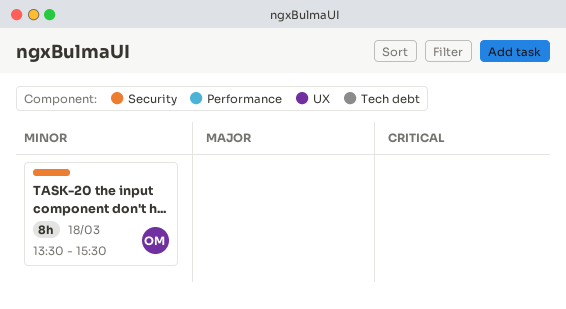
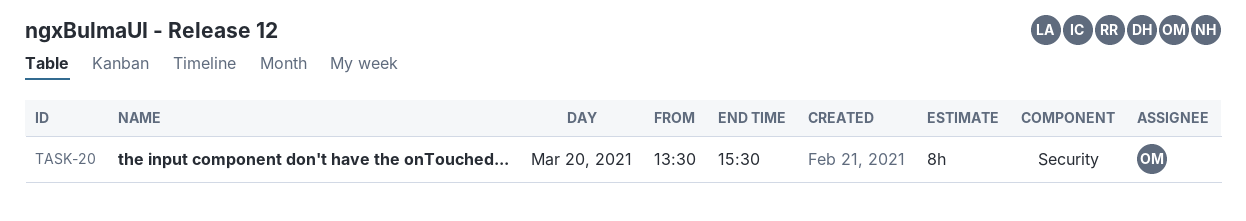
TASK-20, day: Mar 18 -> Mar 20

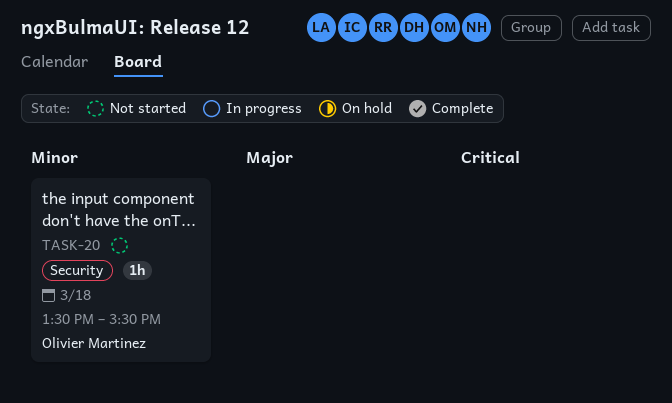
TASK-20, estimate: 8h -> 1h
TASK-20, day: Mar 20 -> Mar 18

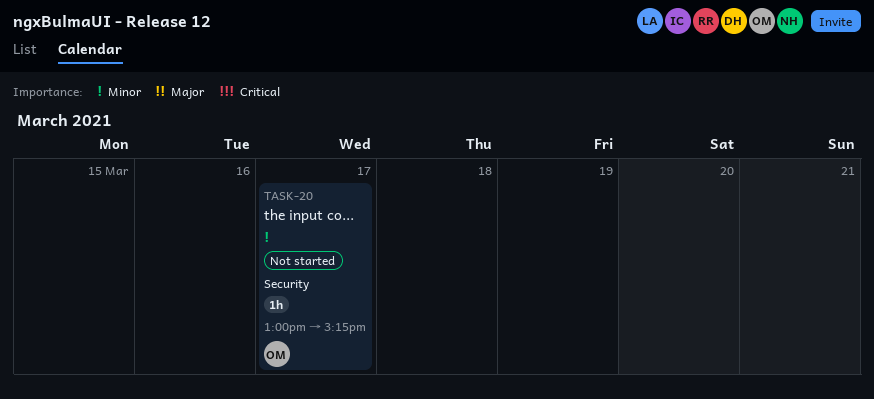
TASK-20, day: Mar 18 -> Mar 17
TASK-20, begins: 13:30 -> 13:00
TASK-20, ends: 15:30 -> 15:15

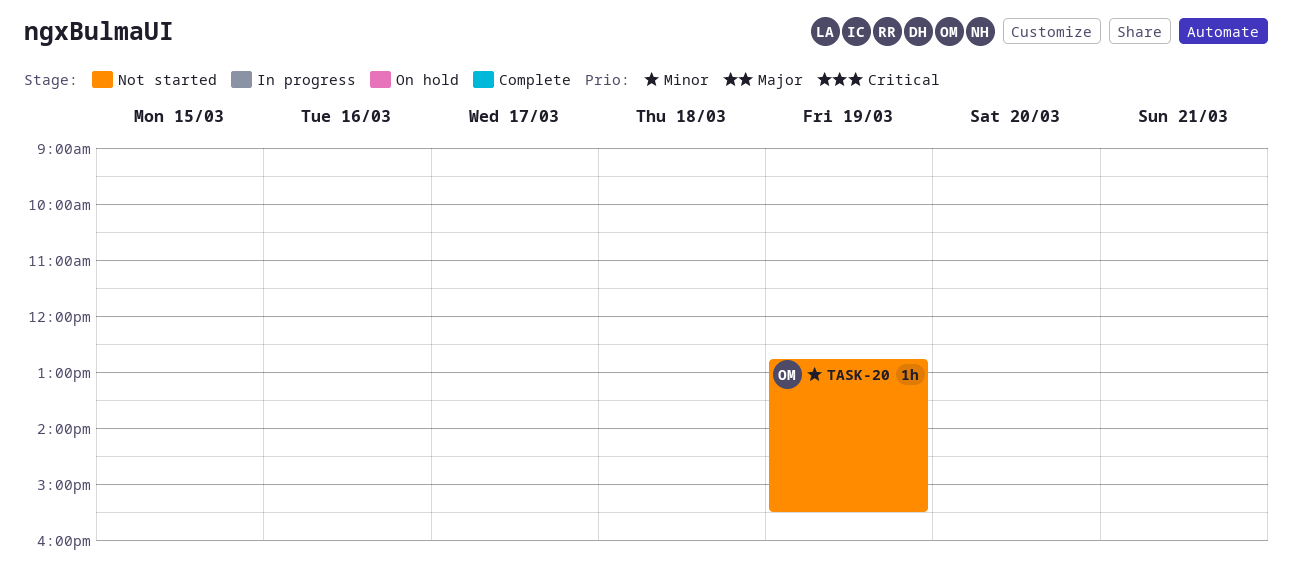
TASK-20, day: Mar 17 -> Mar 19
TASK-20, begins: 13:00 -> 12:45
TASK-20, ends: 15:15 -> 15:30

